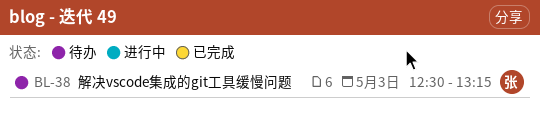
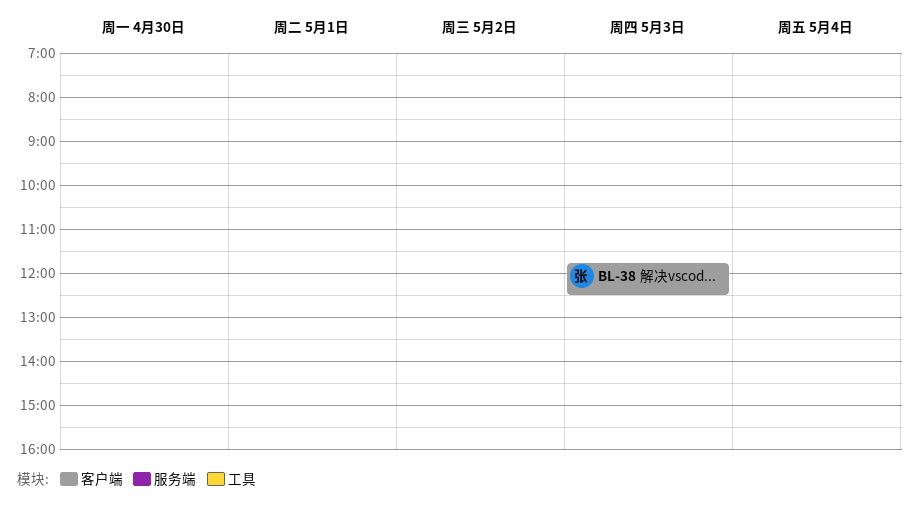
BL-38, begins: 12:30 -> 11:45
BL-38, ends: 13:15 -> 12:30

